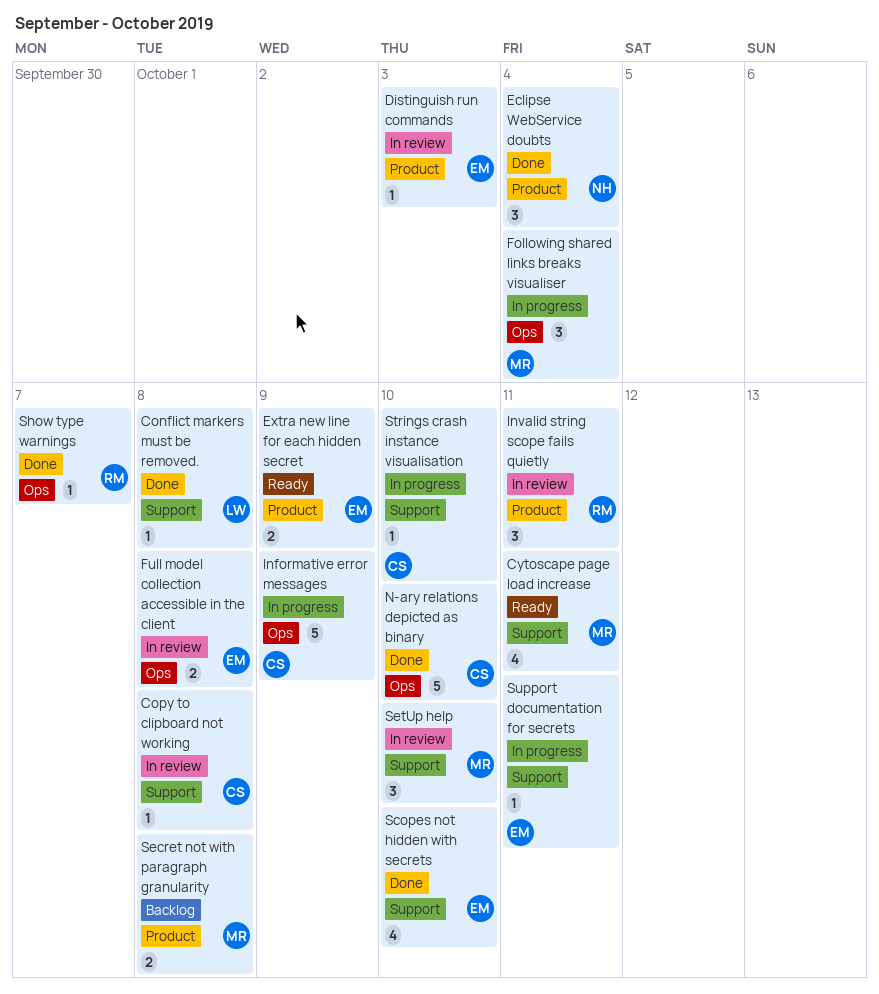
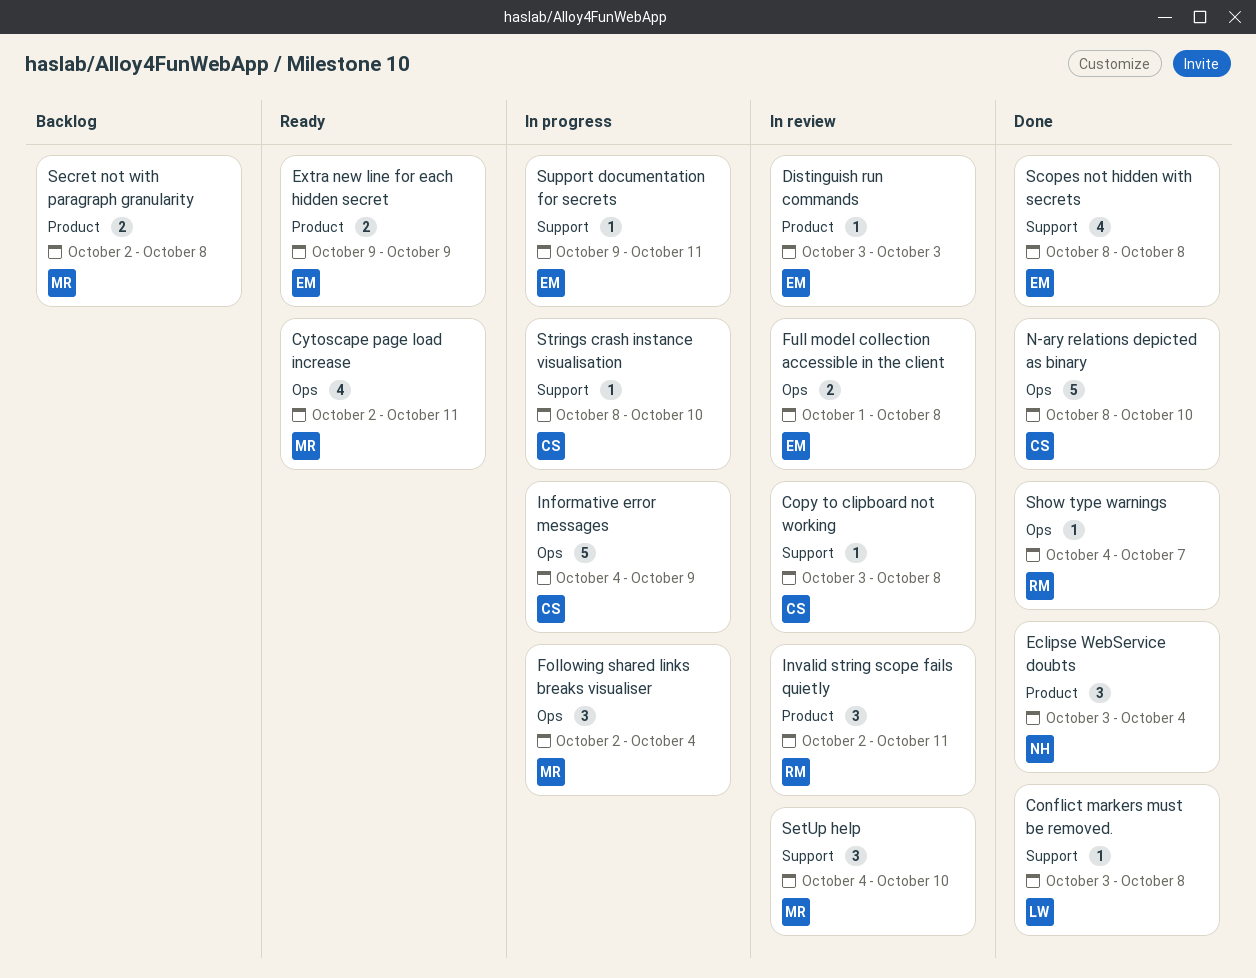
Cytoscape page load increase, label: Support -> Ops
Scopes not hidden with secrets, due: Oct 10 -> Oct 8

